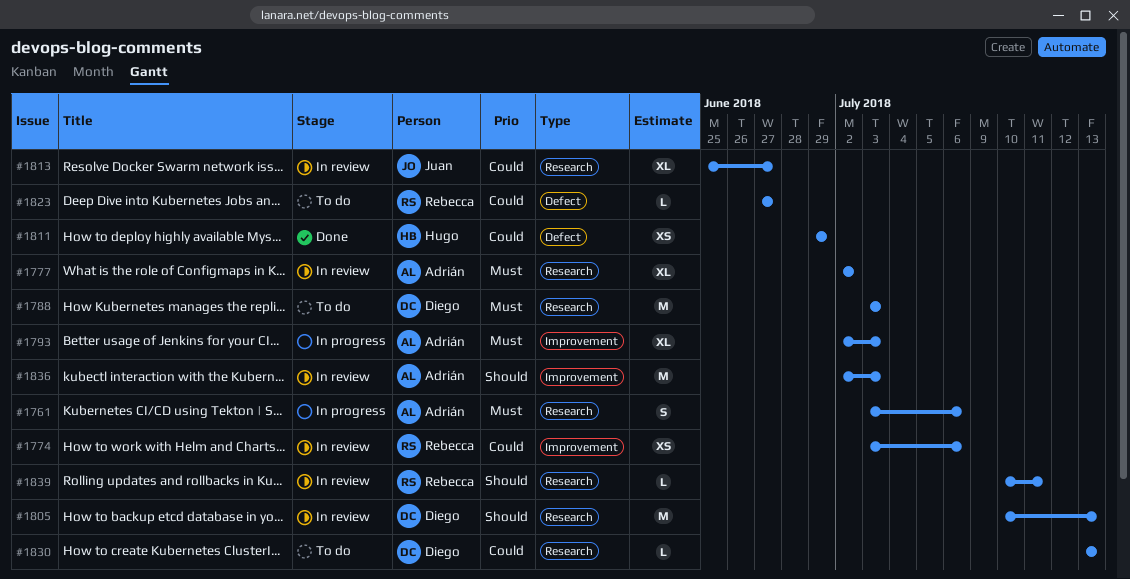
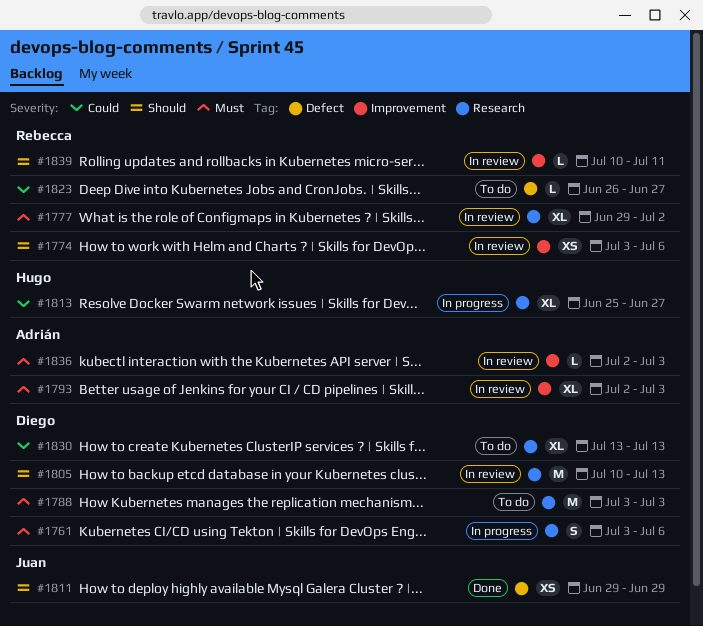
#1761, owner: Adrián -> Diego
#1774, priority: Could -> Should
#1777, owner: Adrián -> Rebecca
#1777, start: Jul 2 -> Jun 29
#1793, status: In progress -> In review
#1811, owner: Hugo -> Juan
#1811, priority: Could -> Should
#1813, status: In review -> In progress
#1813, owner: Juan -> Hugo
#1823, start: Jun 27 -> Jun 26
#1830, estimate: L -> XL
#1836, priority: Should -> Must
#1836, estimate: M -> L
#1839, label: Research -> Improvement

